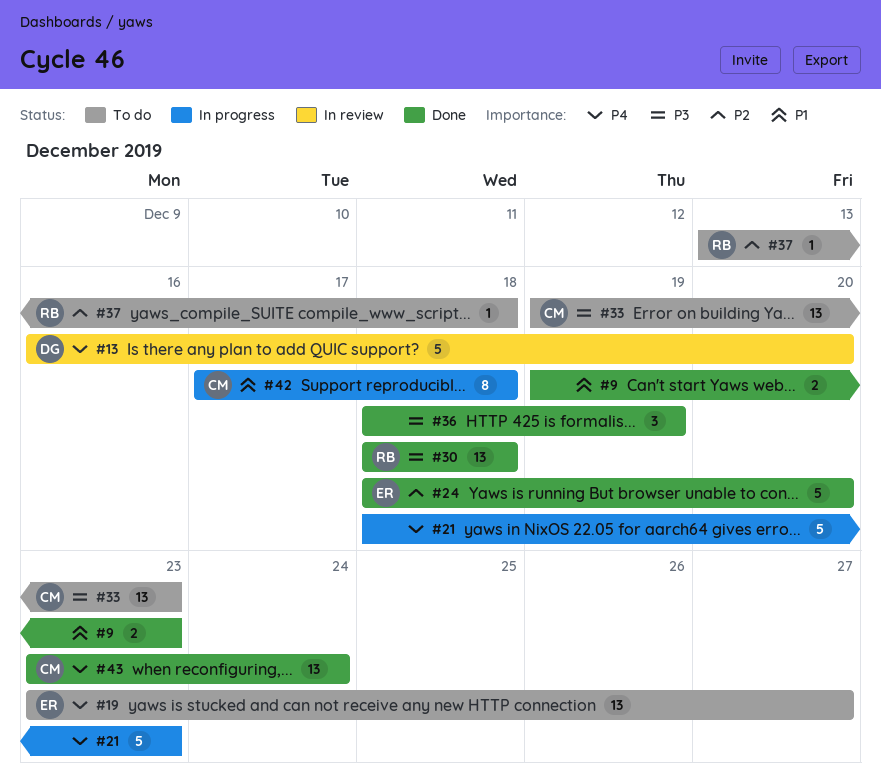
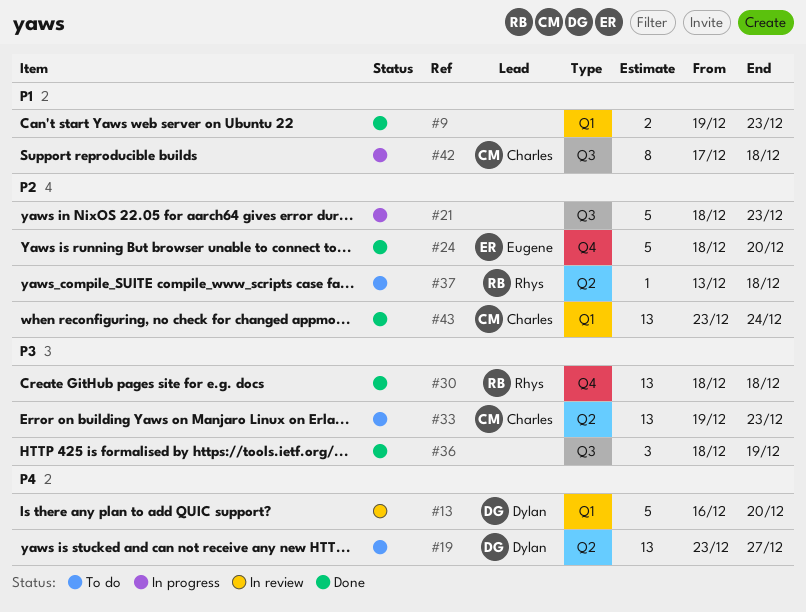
#19, owner: Eugene -> Dylan
#21, priority: P4 -> P2
#43, priority: P4 -> P2

